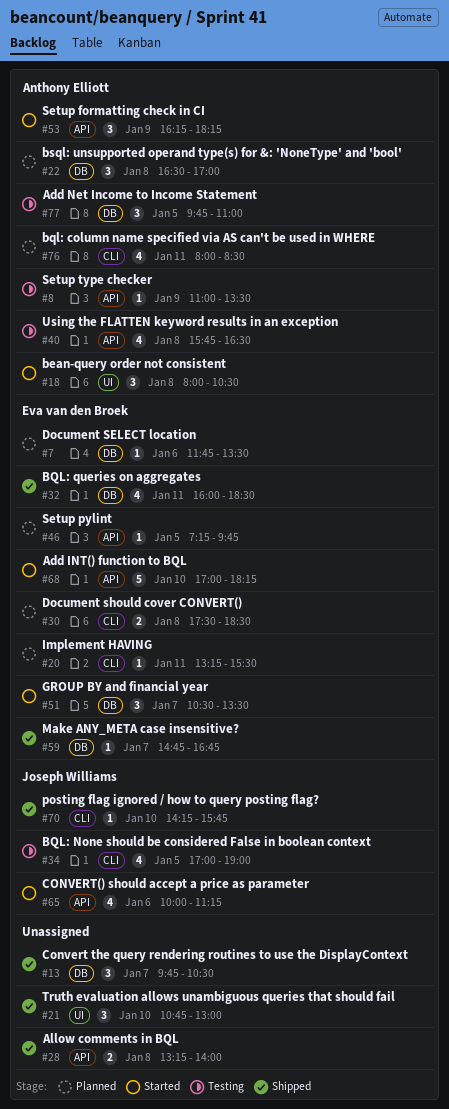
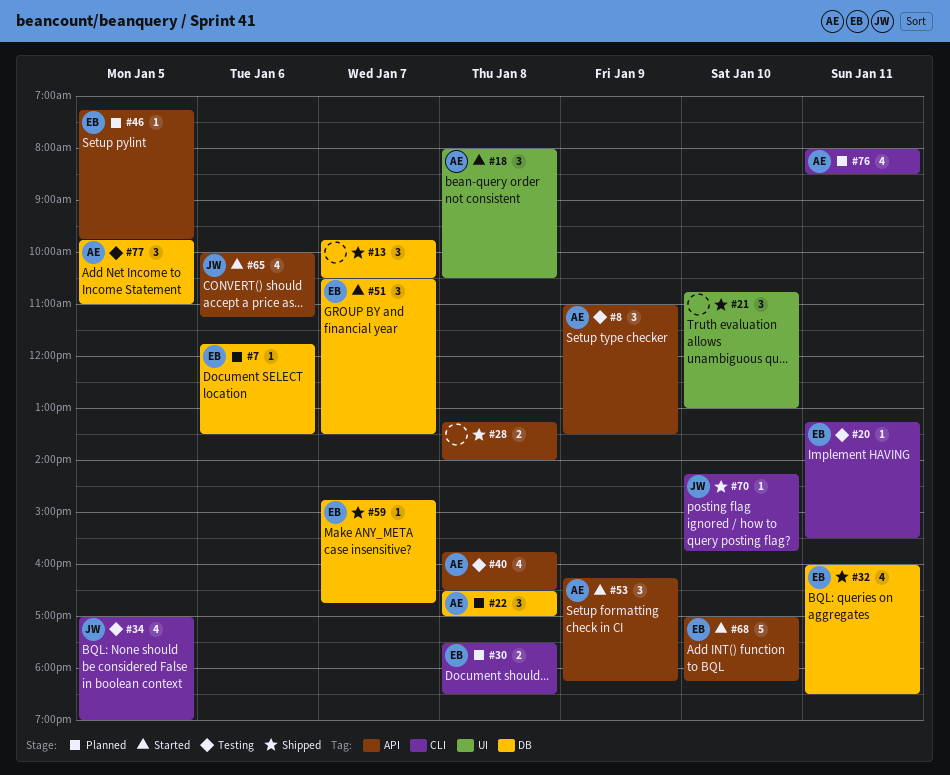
#8, estimate: 1 -> 3
#20, status: Planned -> Testing

